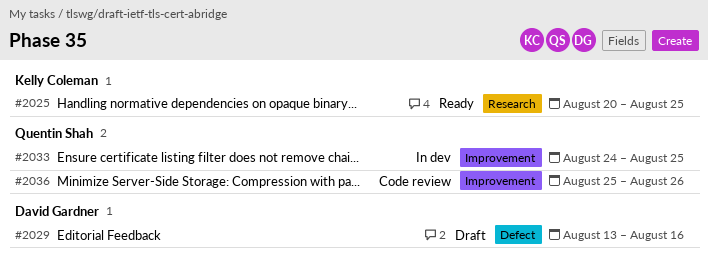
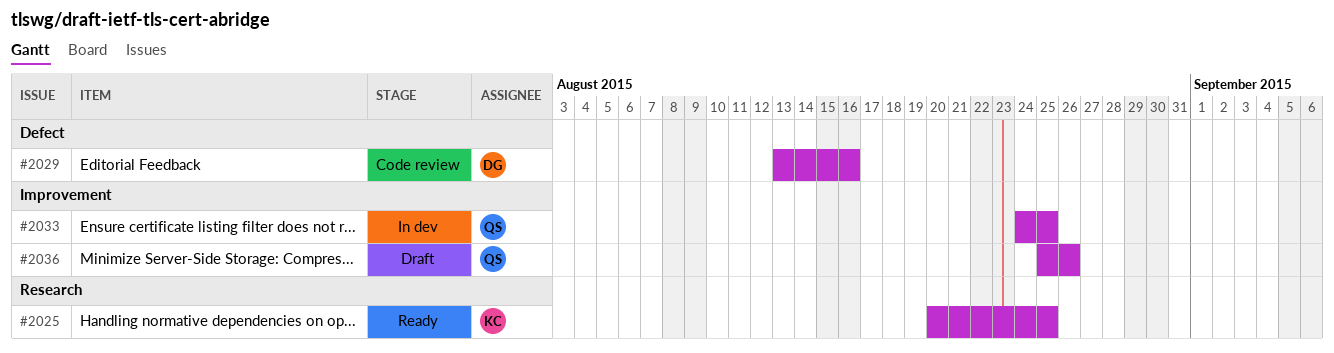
#2029, status: Draft -> Code review
#2036, status: Code review -> Draft

